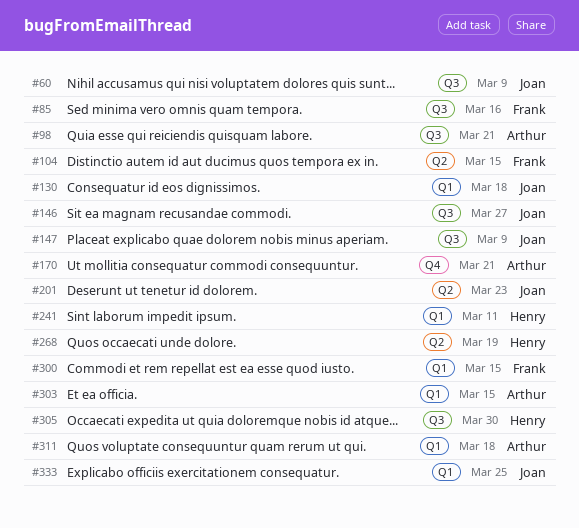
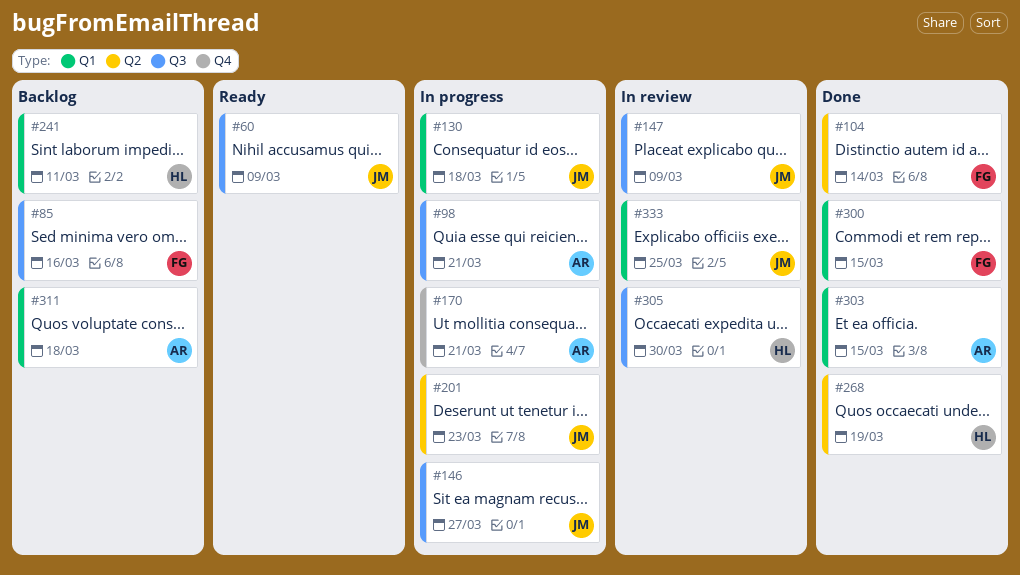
#104, due: Mar 15 -> Mar 14

